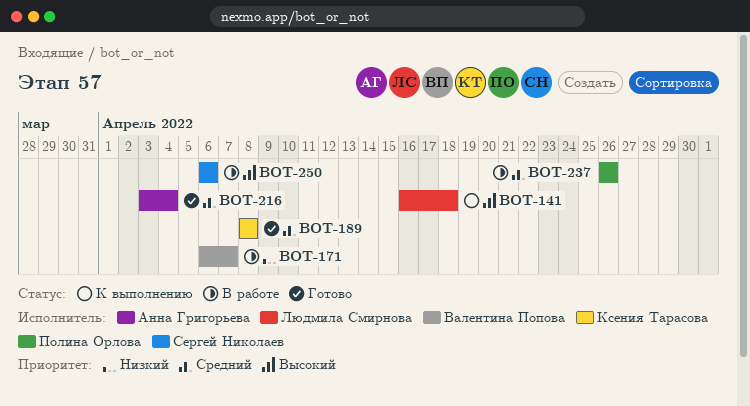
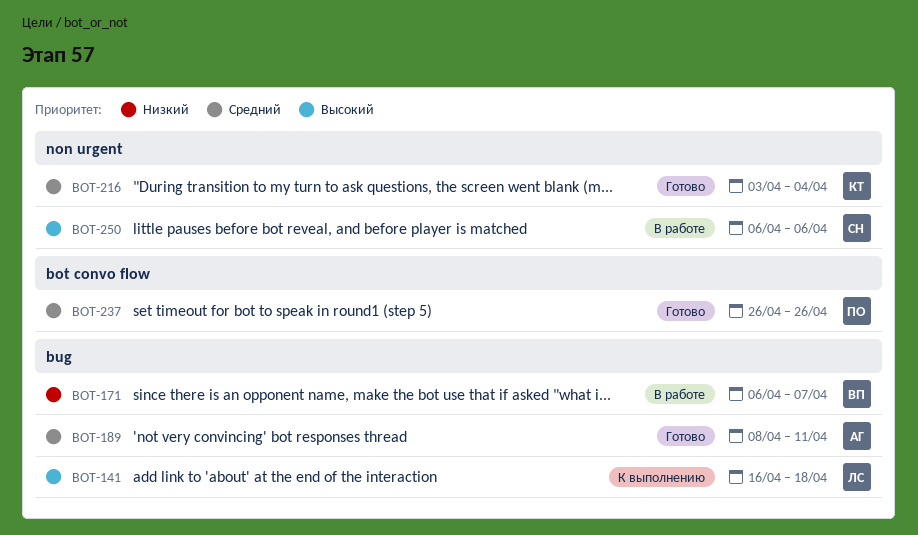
BOT-189, owner: Ксения Тарасова -> Анна Григорьева
BOT-189, due: Apr 8 -> Apr 11
BOT-216, owner: Анна Григорьева -> Ксения Тарасова
BOT-237, status: В работе -> Готово

